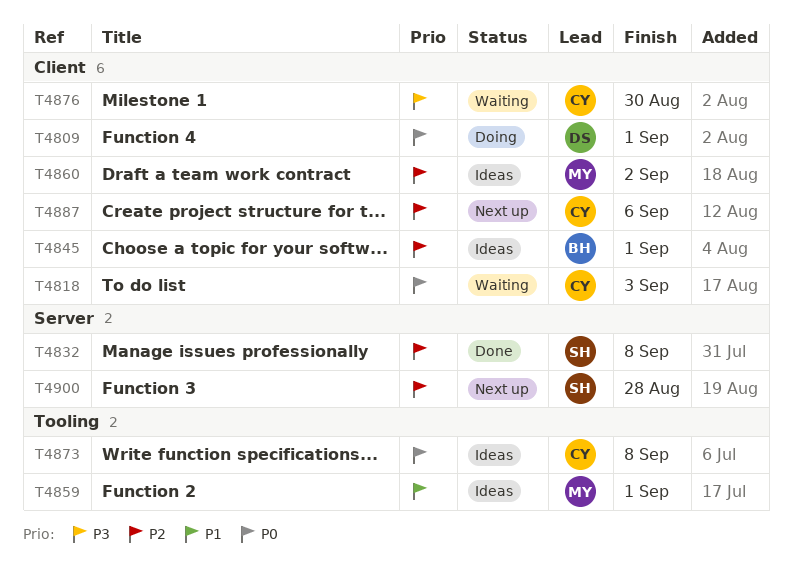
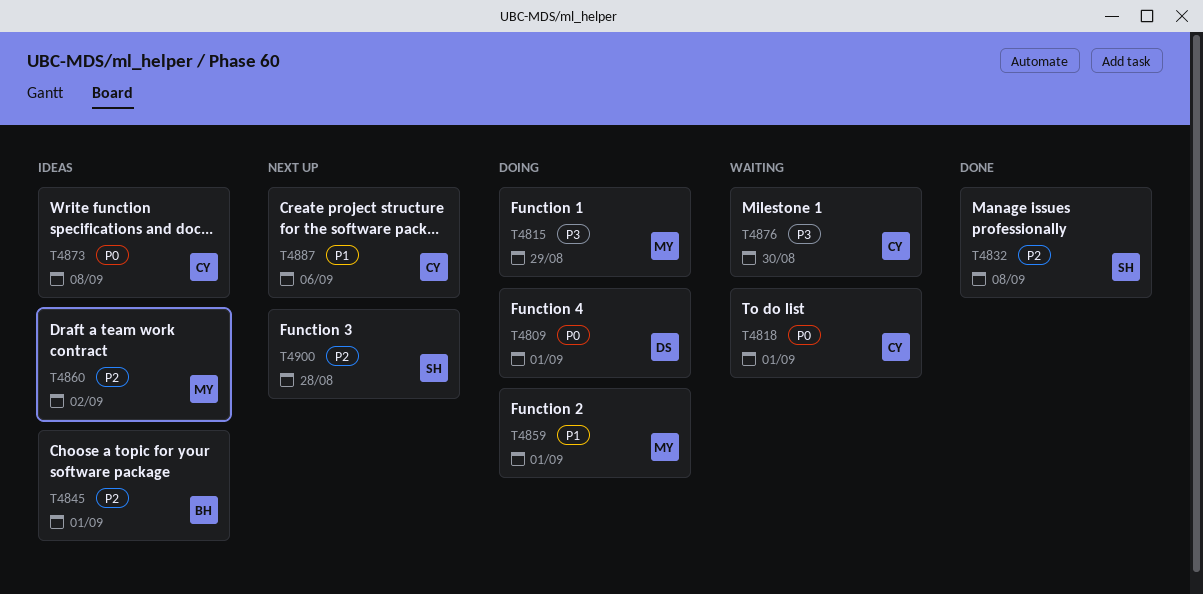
T4815: none -> present
T4818, due: Sep 3 -> Sep 1
T4859, status: Ideas -> Doing
T4887, priority: P2 -> P1

